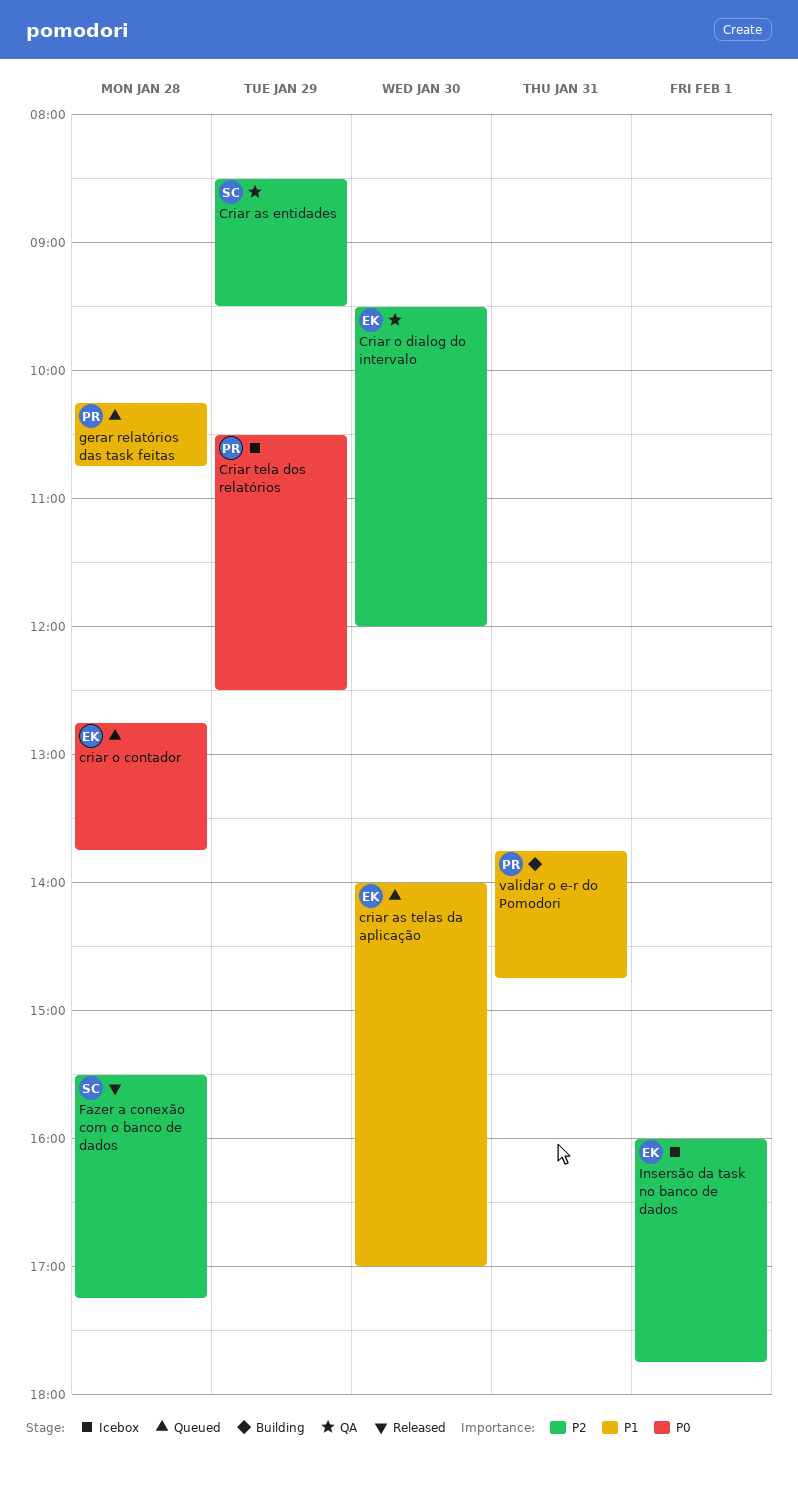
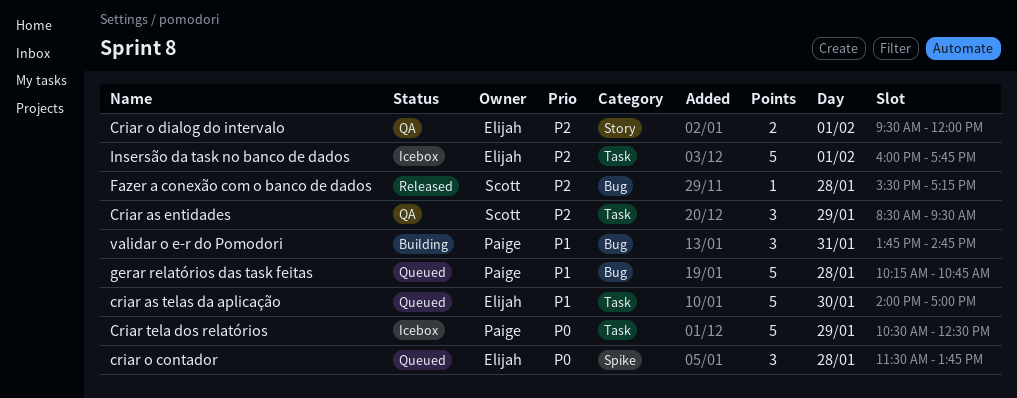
criar o contador, begins: 12:45 -> 11:30
Criar o dialog do intervalo, day: Jan 30 -> Feb 1

